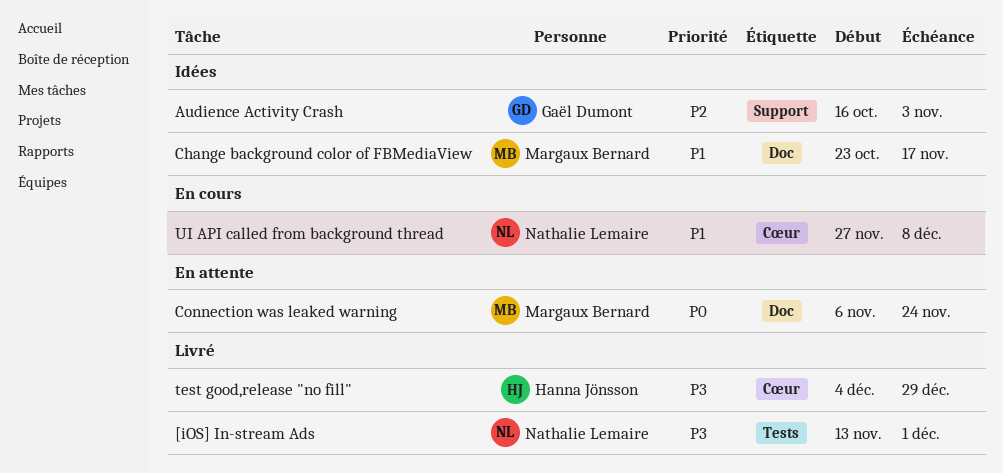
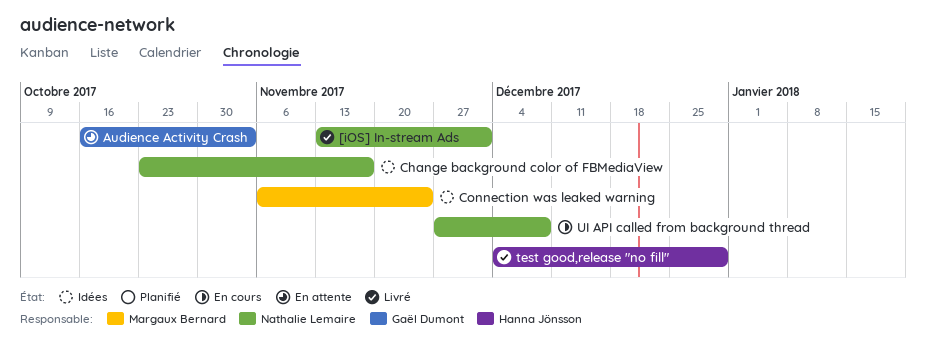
Audience Activity Crash, status: Idées -> En attente
Change background color of FBMediaView, owner: Margaux Bernard -> Nathalie Lemaire
Connection was leaked warning, status: En attente -> Idées

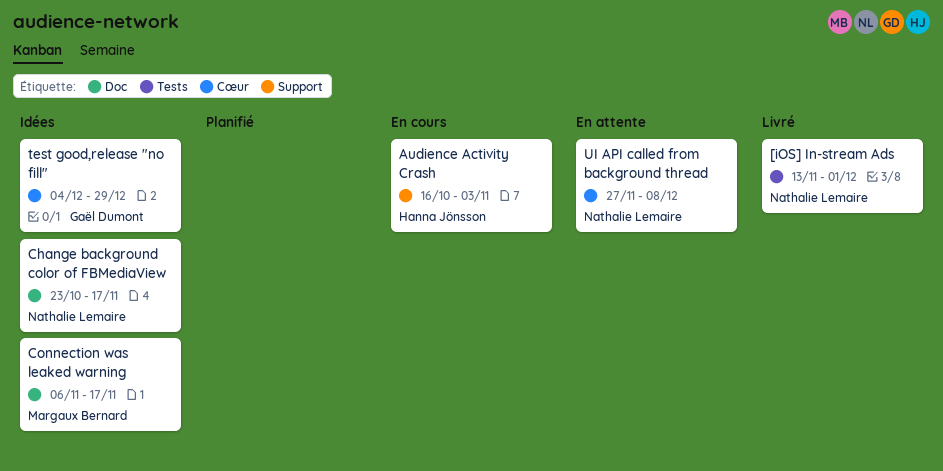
Audience Activity Crash, status: En attente -> En cours
Audience Activity Crash, owner: Gaël Dumont -> Hanna Jönsson
Connection was leaked warning, due: Nov 24 -> Nov 17
test good,release "no fill", status: Livré -> Idées
test good,release "no fill", owner: Hanna Jönsson -> Gaël Dumont
UI API called from background thread, status: En cours -> En attente

